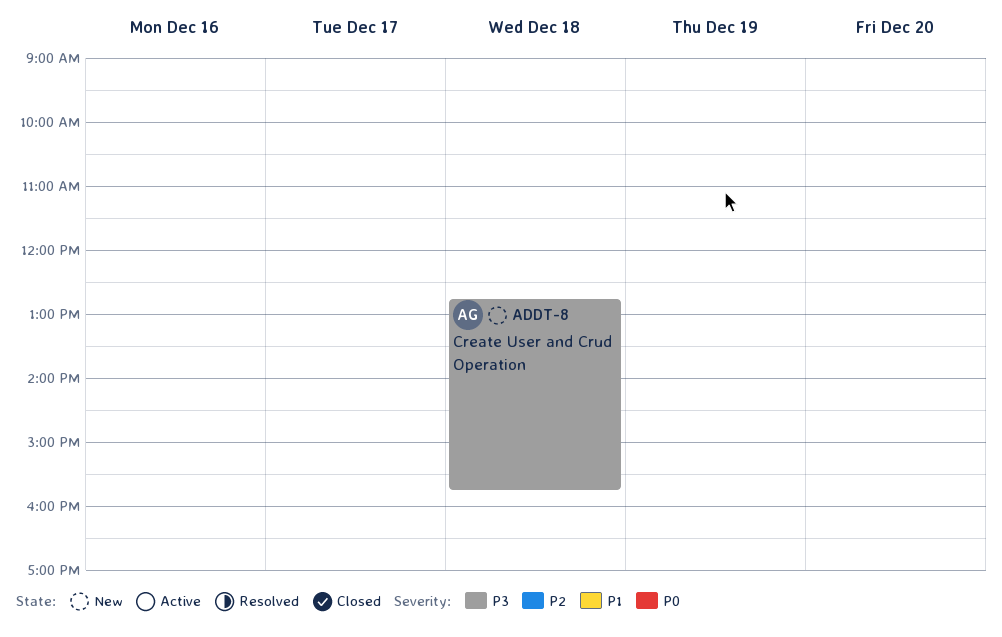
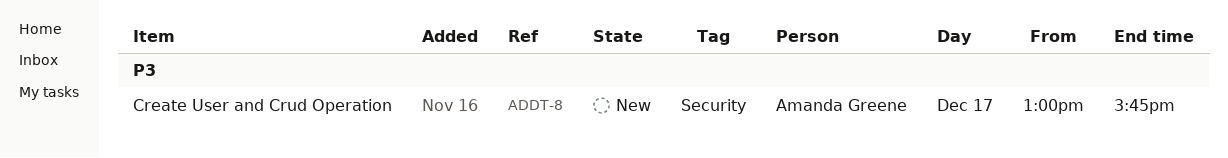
ADDT-8, day: Dec 18 -> Dec 17
ADDT-8, begins: 12:45 -> 13:00

